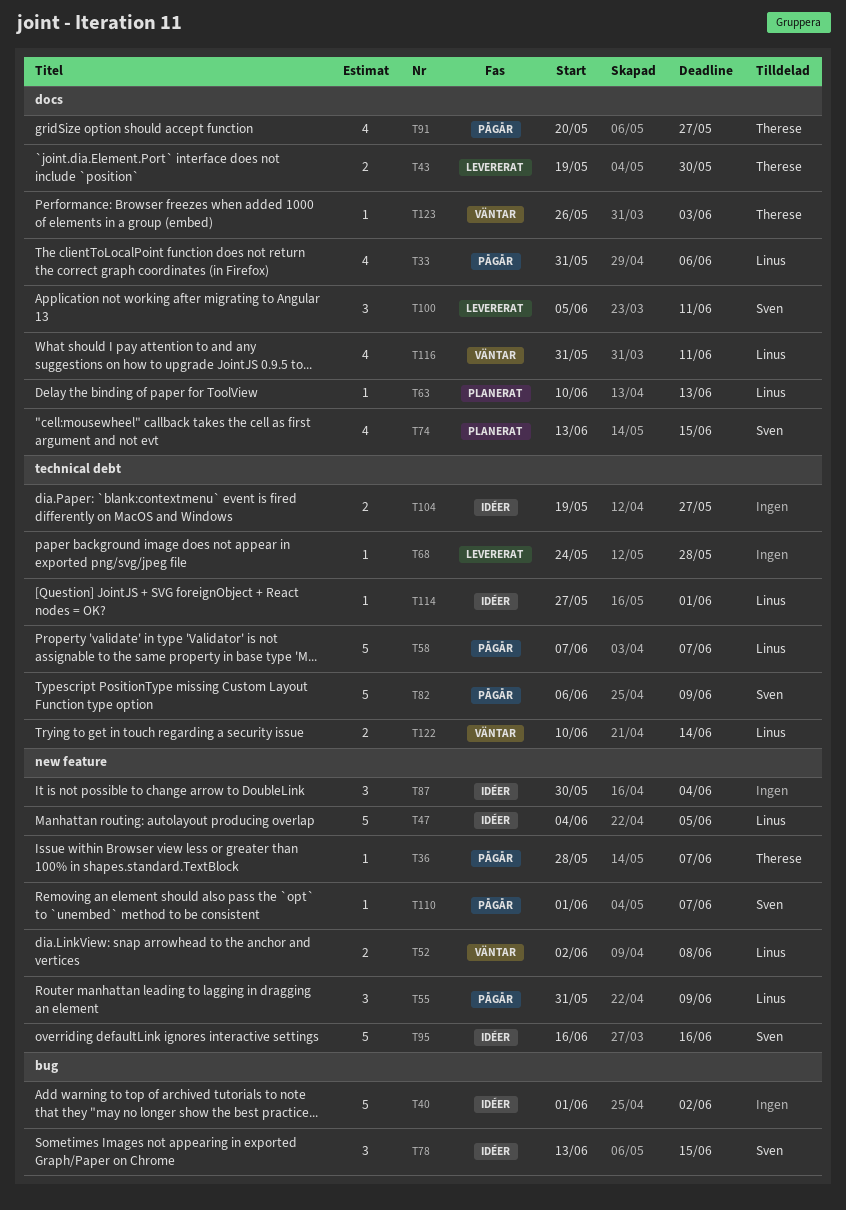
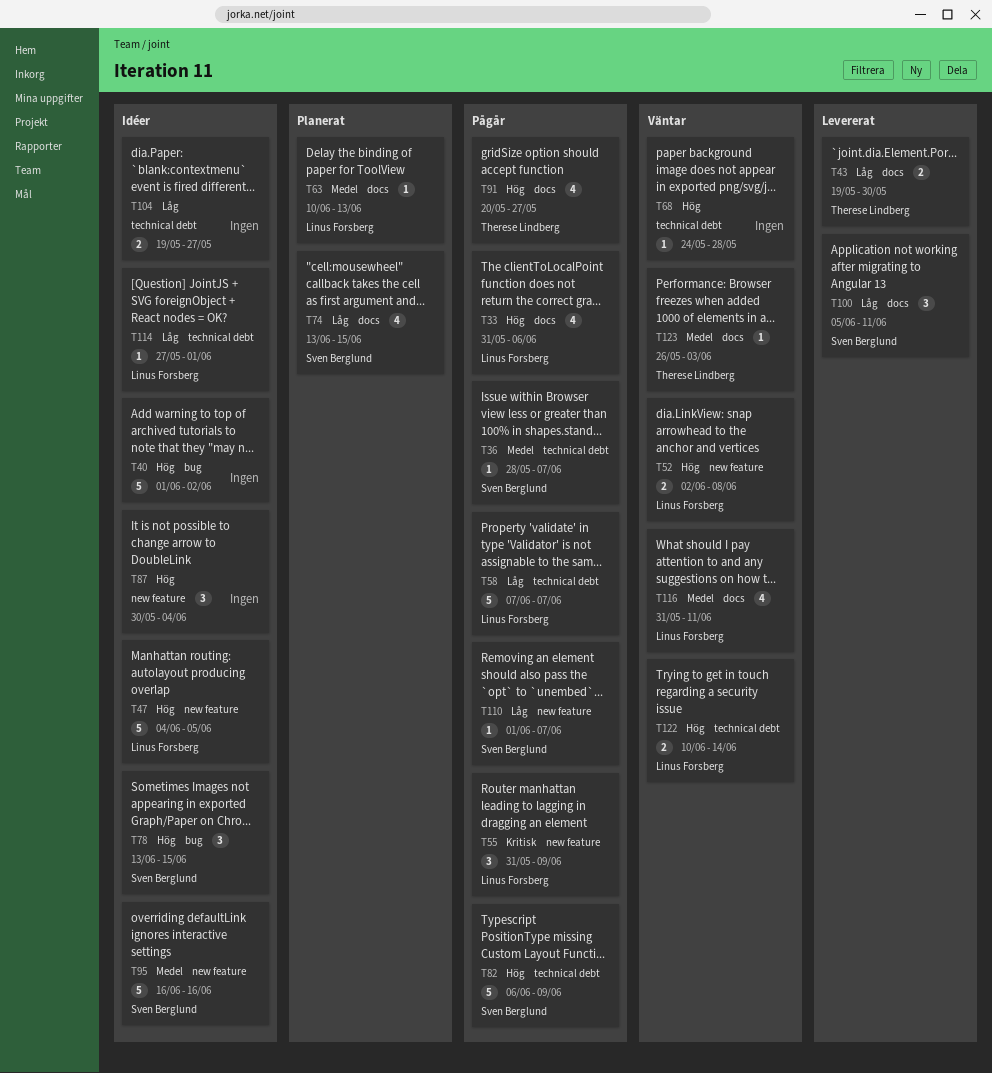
T36, owner: Therese Lindberg -> Sven Berglund
T36, label: new feature -> technical debt
T68, status: Levererat -> Väntar

